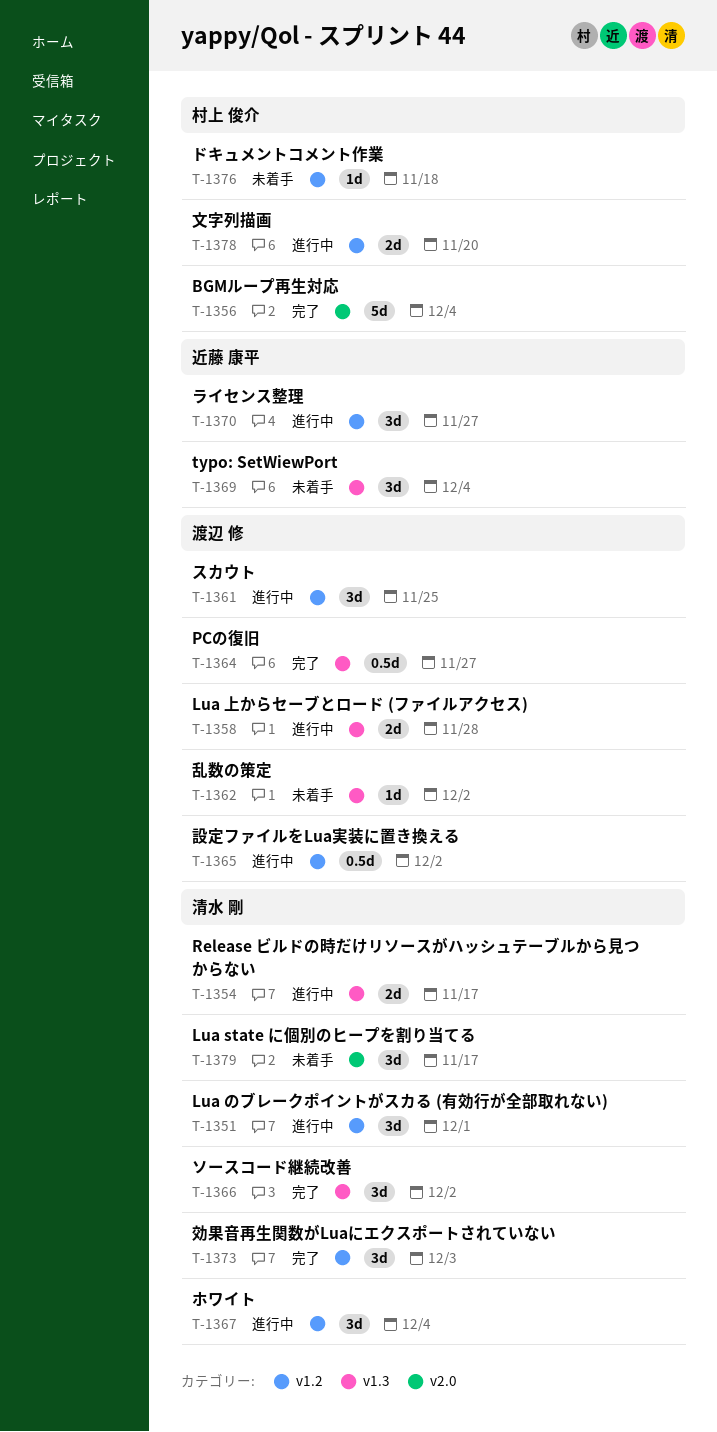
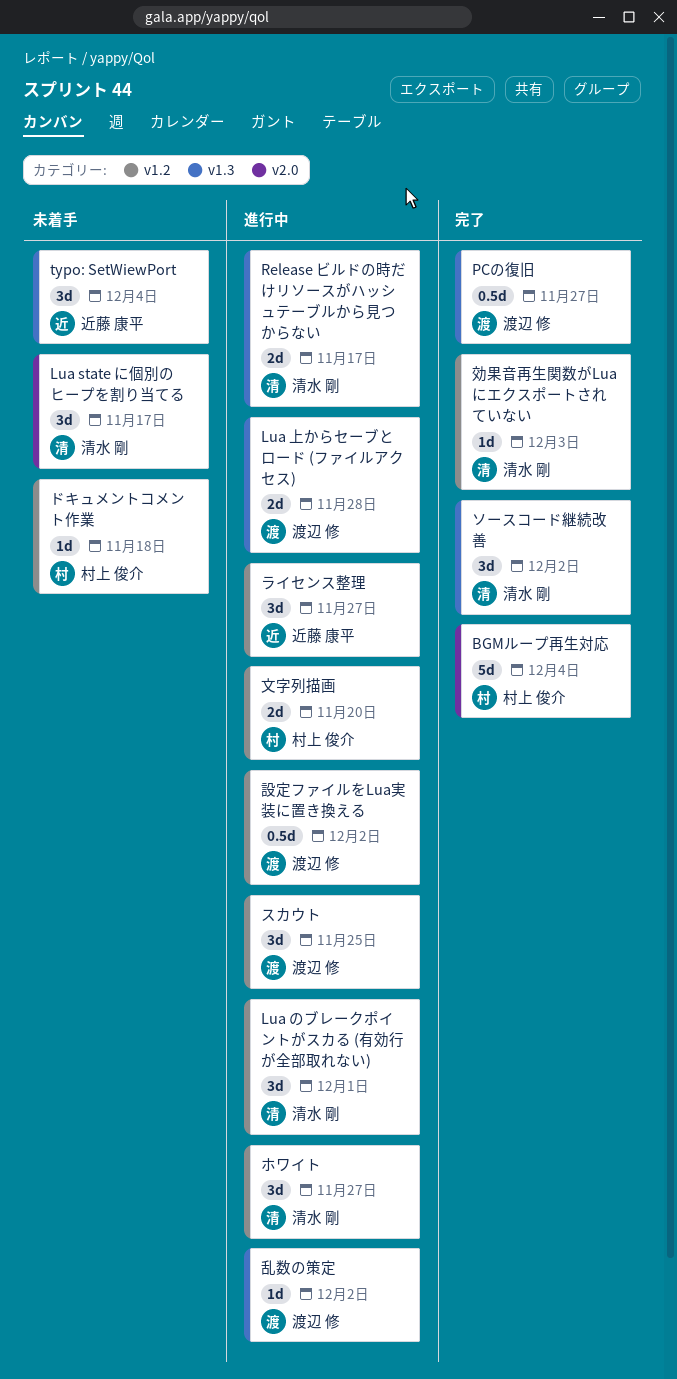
ホワイト, due: Dec 4 -> Nov 27
乱数の策定, status: 未着手 -> 進行中
効果音再生関数がLuaにエクスポートされていない, estimate: 3d -> 1d

